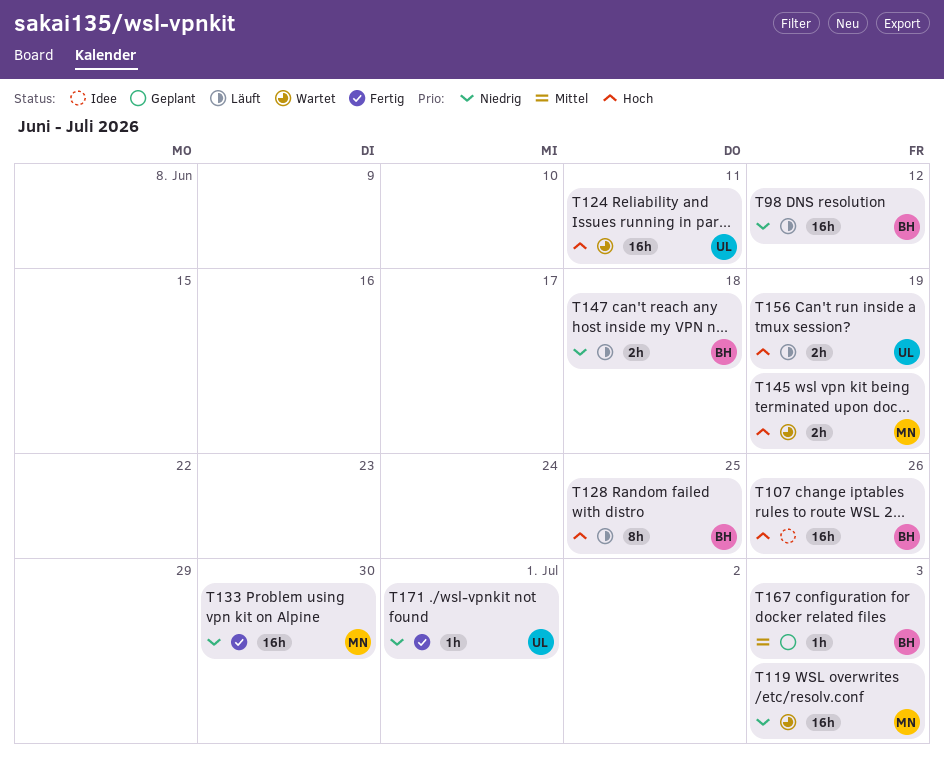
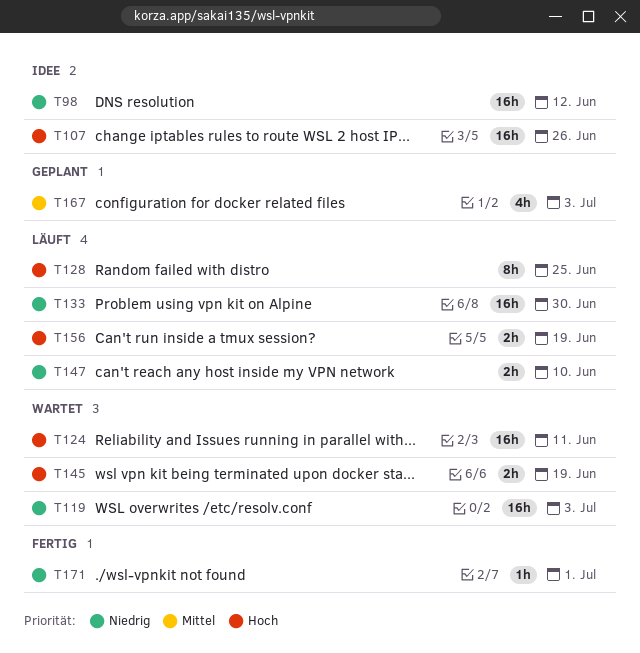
T98, status: Läuft -> Idee
T133, status: Fertig -> Läuft
T147, due: Jun 18 -> Jun 10
T167, estimate: 1h -> 4h

